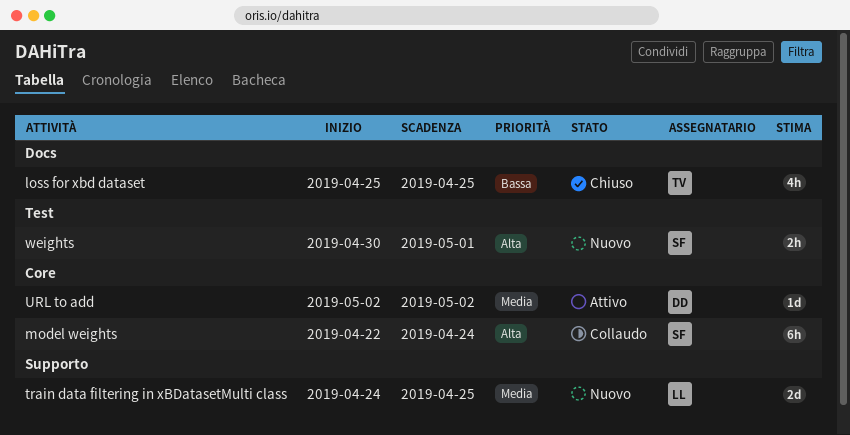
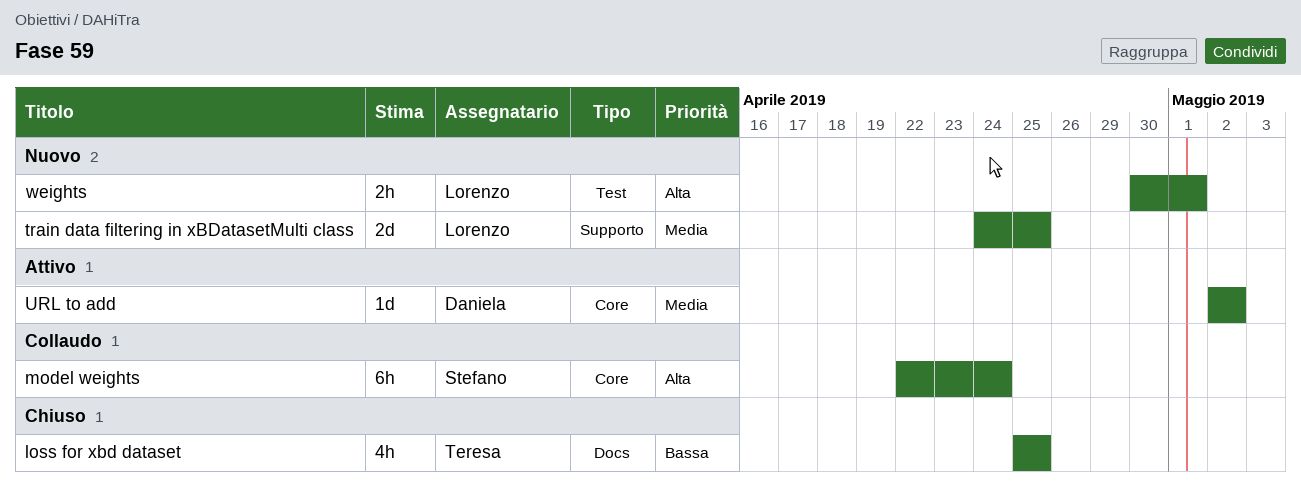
weights, owner: Stefano -> Lorenzo

